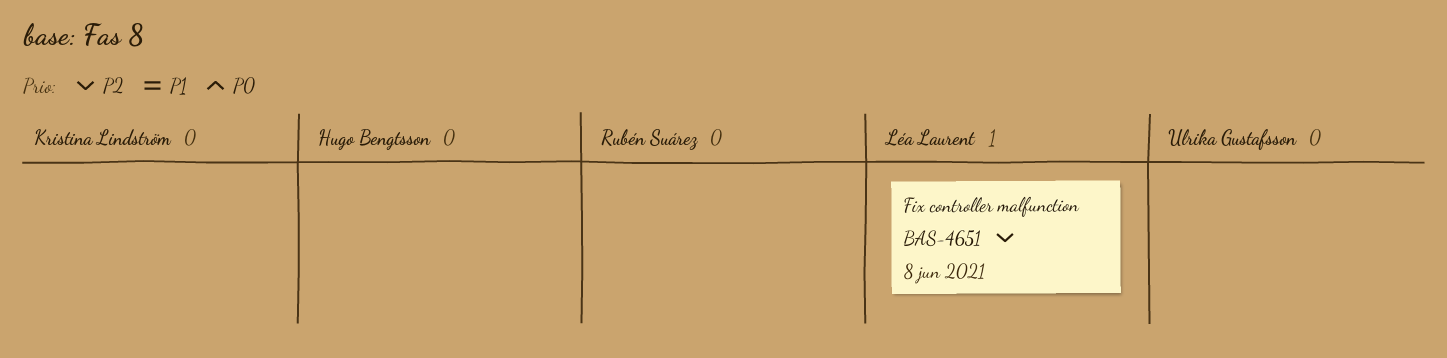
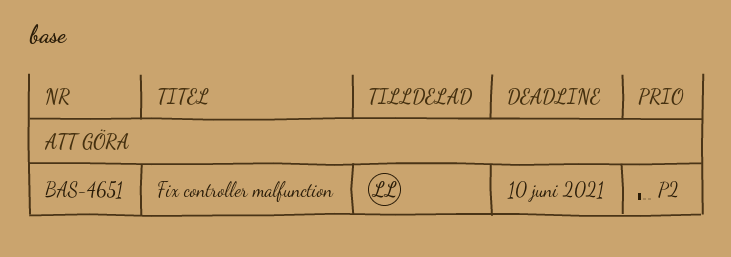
BAS-4651, due: Jun 8 -> Jun 10

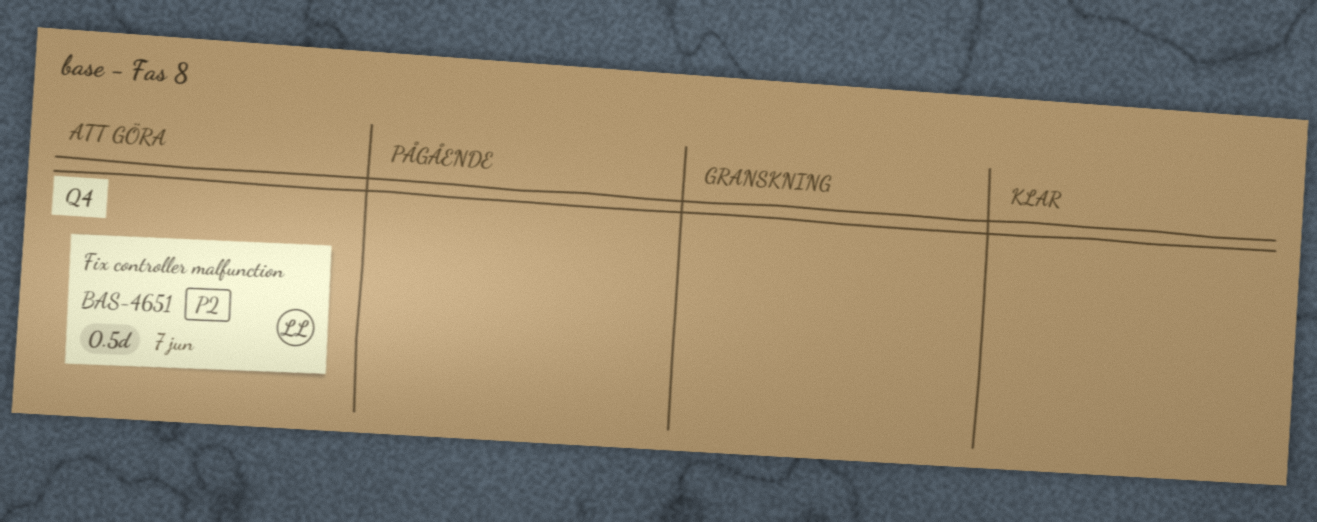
BAS-4651, due: Jun 10 -> Jun 7

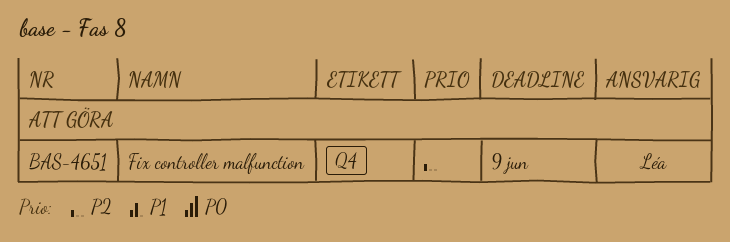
BAS-4651, due: Jun 7 -> Jun 9

